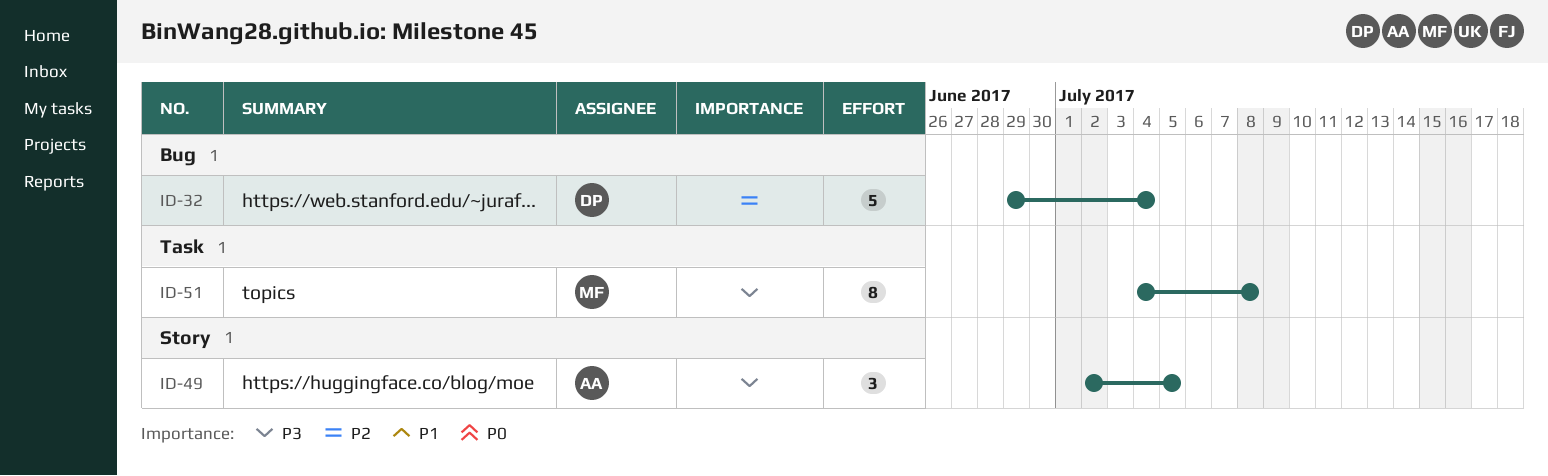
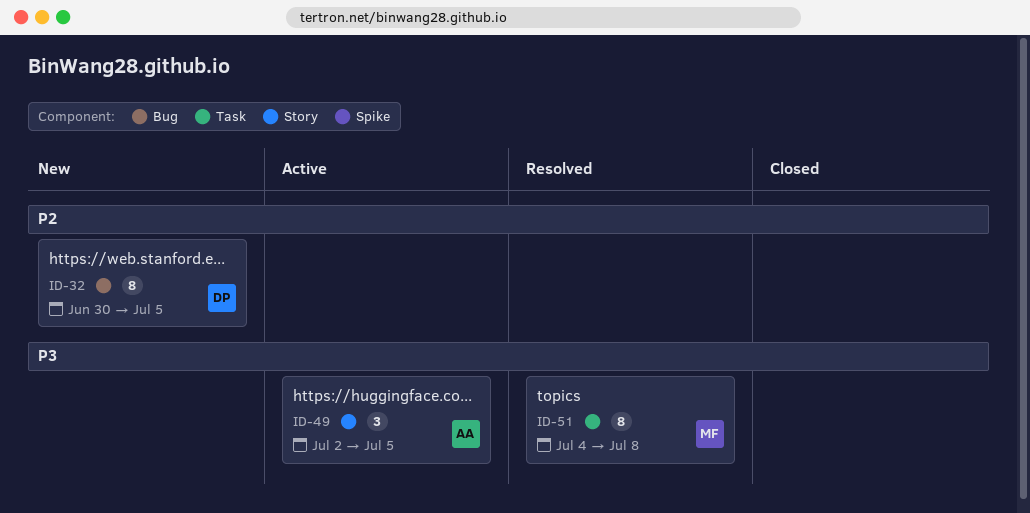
ID-32, estimate: 5 -> 8
ID-32, start: Jun 29 -> Jun 30
ID-32, due: Jul 4 -> Jul 5

